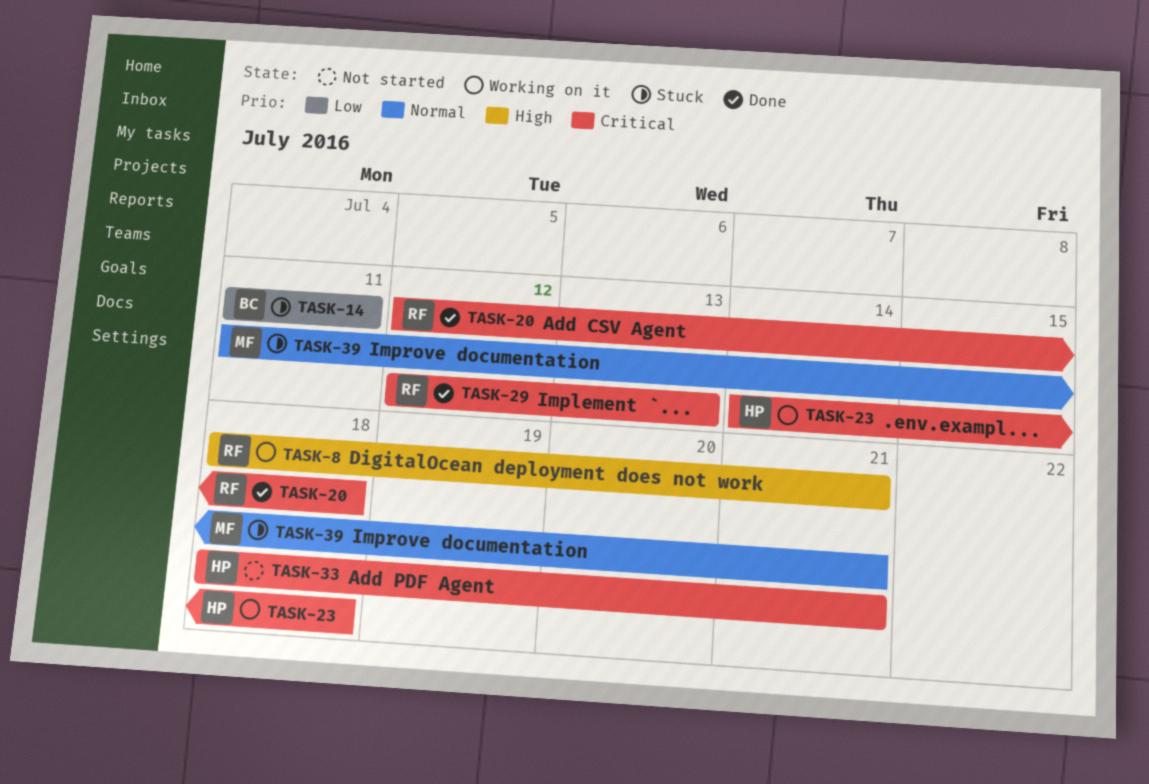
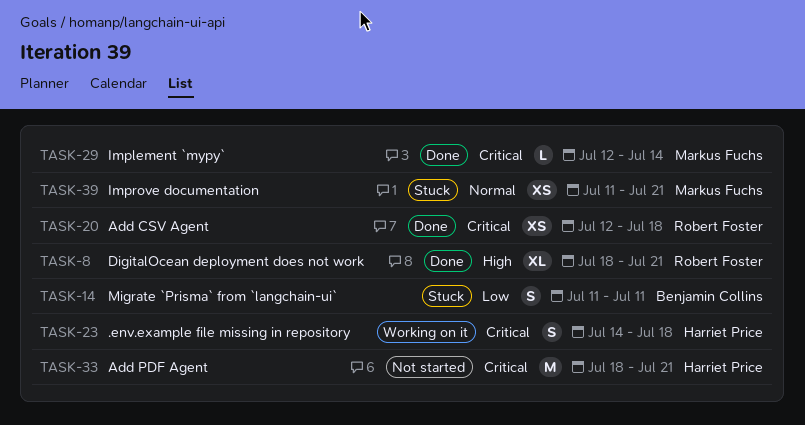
TASK-8, status: Working on it -> Done
TASK-29, owner: Robert Foster -> Markus Fuchs
TASK-29, due: Jul 13 -> Jul 14

